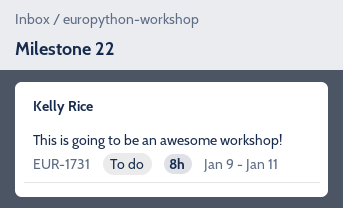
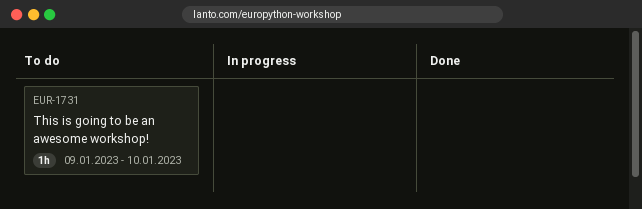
EUR-1731, estimate: 8h -> 1h
EUR-1731, due: Jan 11 -> Jan 10

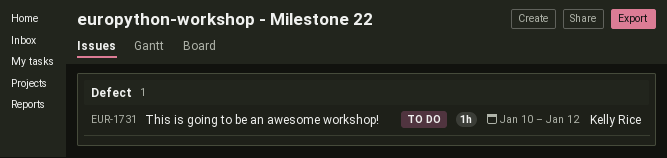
EUR-1731, start: Jan 9 -> Jan 10
EUR-1731, due: Jan 10 -> Jan 12

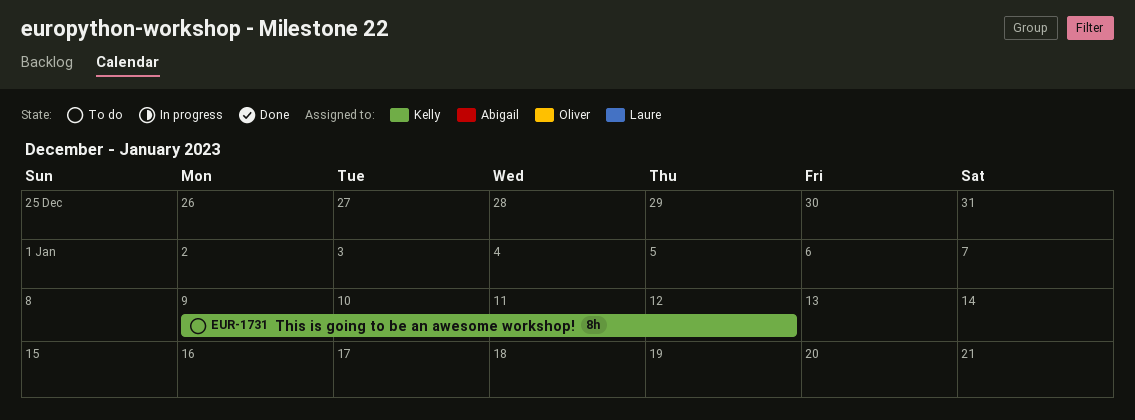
EUR-1731, estimate: 1h -> 8h
EUR-1731, start: Jan 10 -> Jan 9

